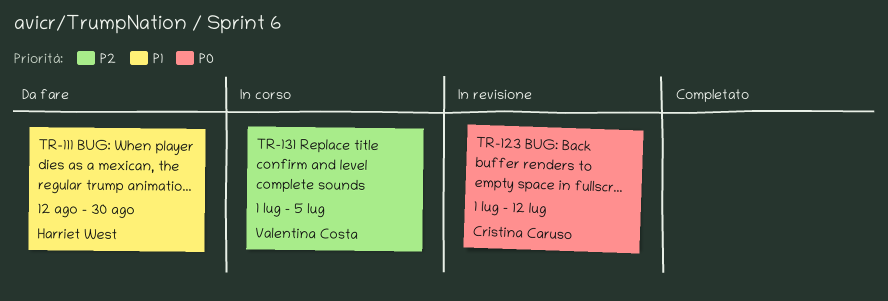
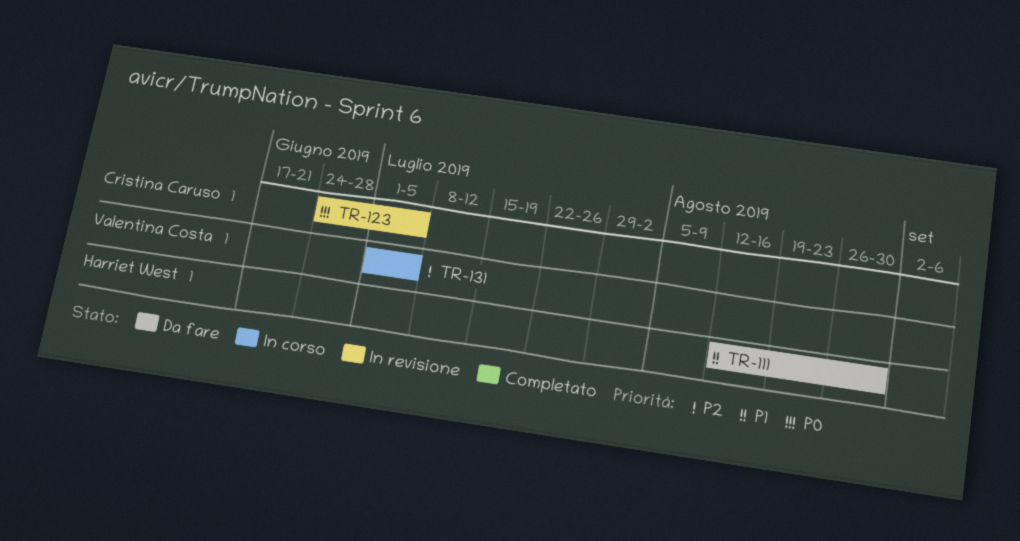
TR-123, start: Jul 1 -> Jun 24
TR-123, due: Jul 12 -> Jul 5

